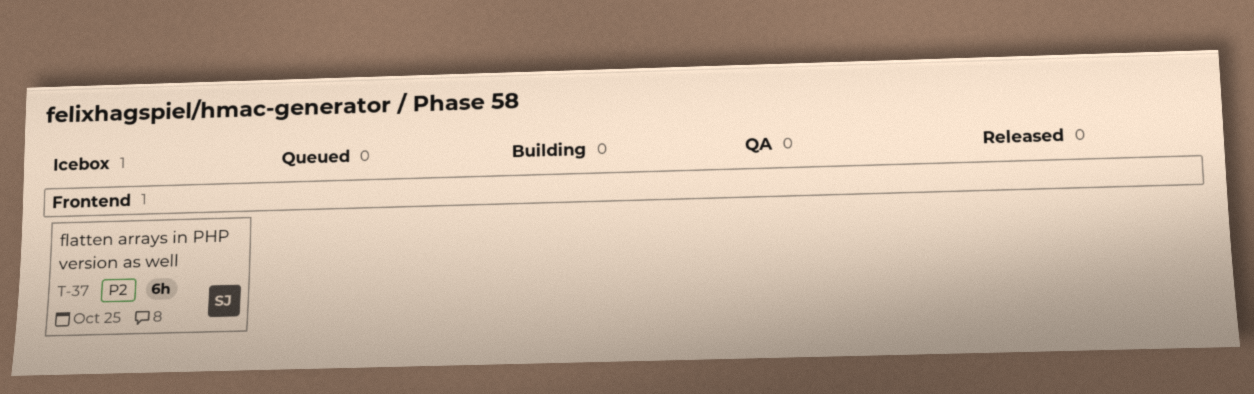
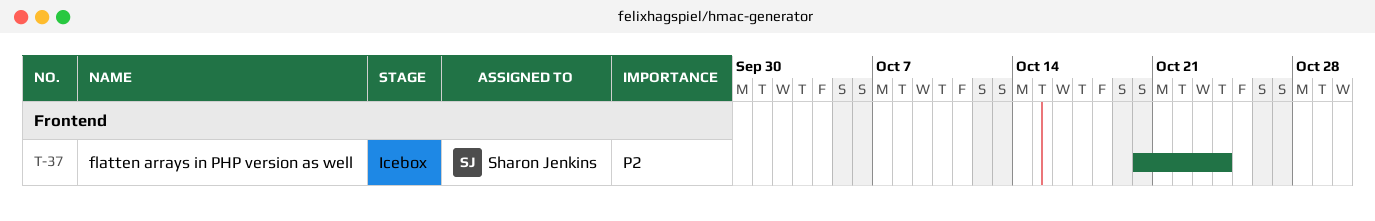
T-37, due: Oct 25 -> Oct 24

